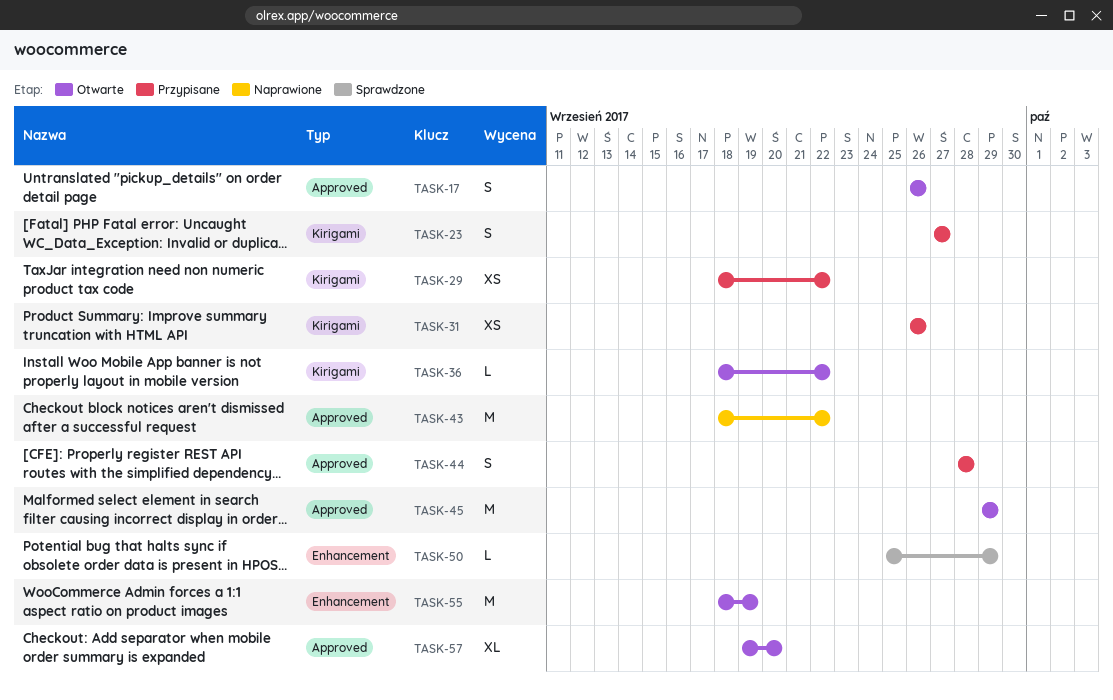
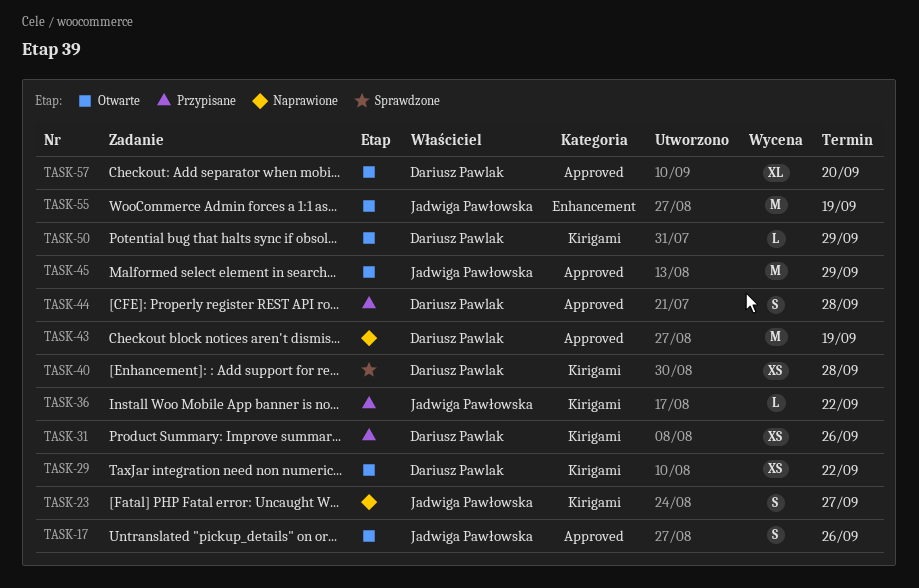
TASK-23, status: Przypisane -> Naprawione
TASK-29, status: Przypisane -> Otwarte
TASK-36, status: Otwarte -> Przypisane
TASK-40: none -> present
TASK-43, due: Sep 22 -> Sep 19
TASK-50, status: Sprawdzone -> Otwarte
TASK-50, label: Enhancement -> Kirigami

